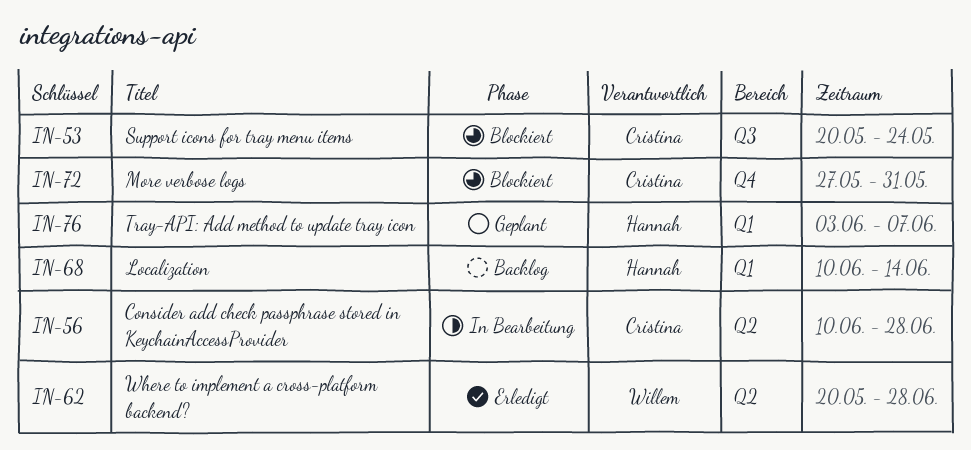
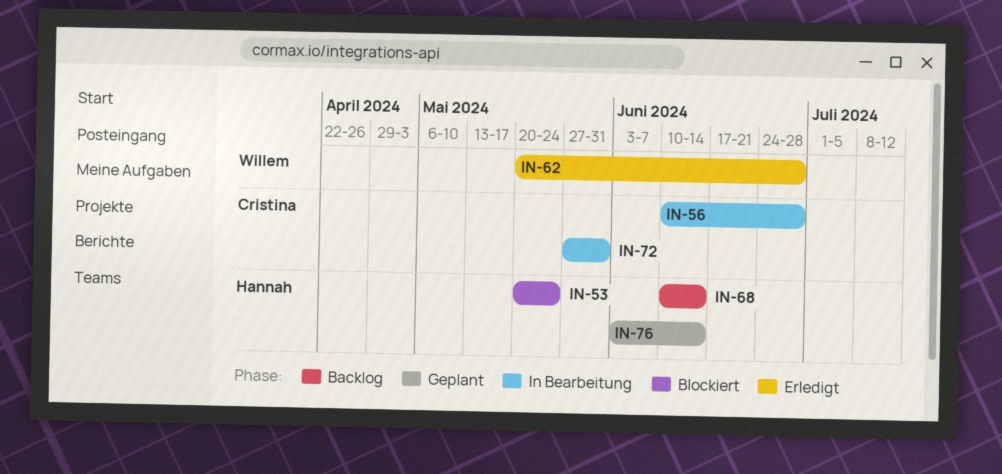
IN-53, owner: Cristina -> Hannah
IN-72, status: Blockiert -> In Bearbeitung
IN-76, due: Jun 7 -> Jun 14

